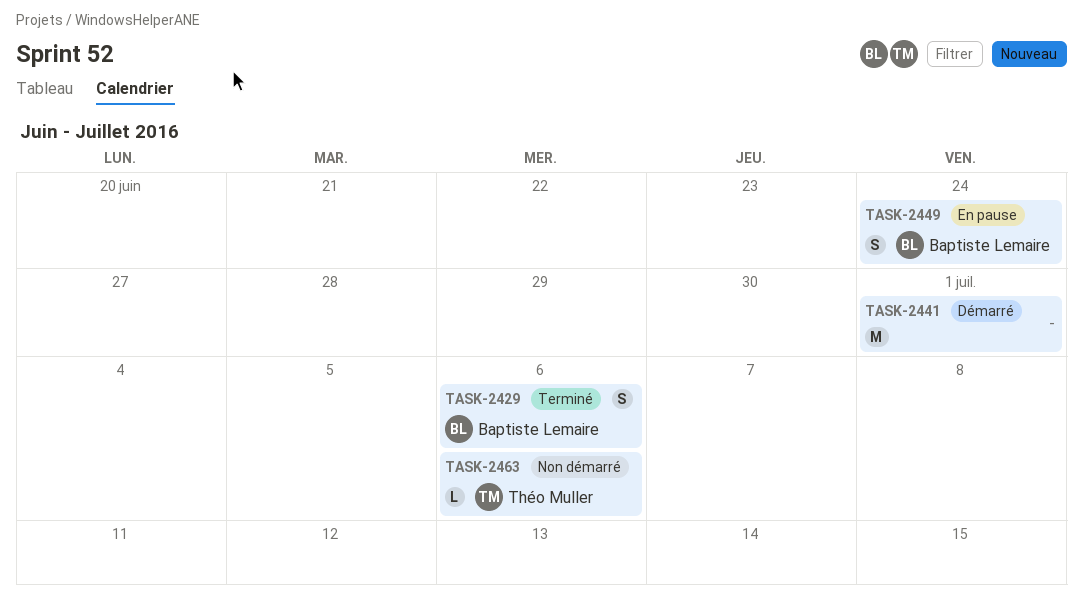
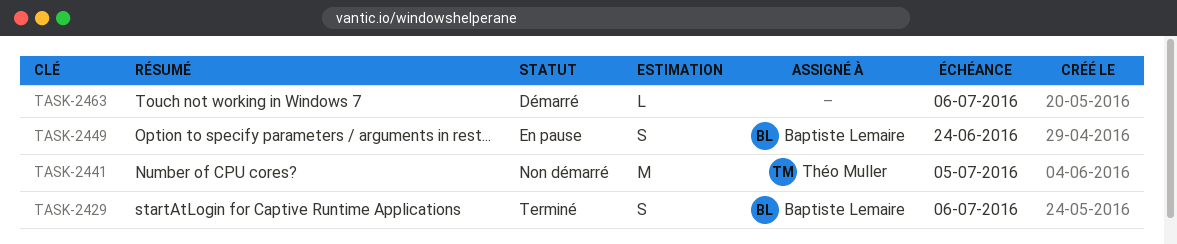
TASK-2441, status: Démarré -> Non démarré
TASK-2441, owner: none -> Théo Muller
TASK-2441, due: Jul 1 -> Jul 5
TASK-2463, status: Non démarré -> Démarré
TASK-2463, owner: Théo Muller -> none

